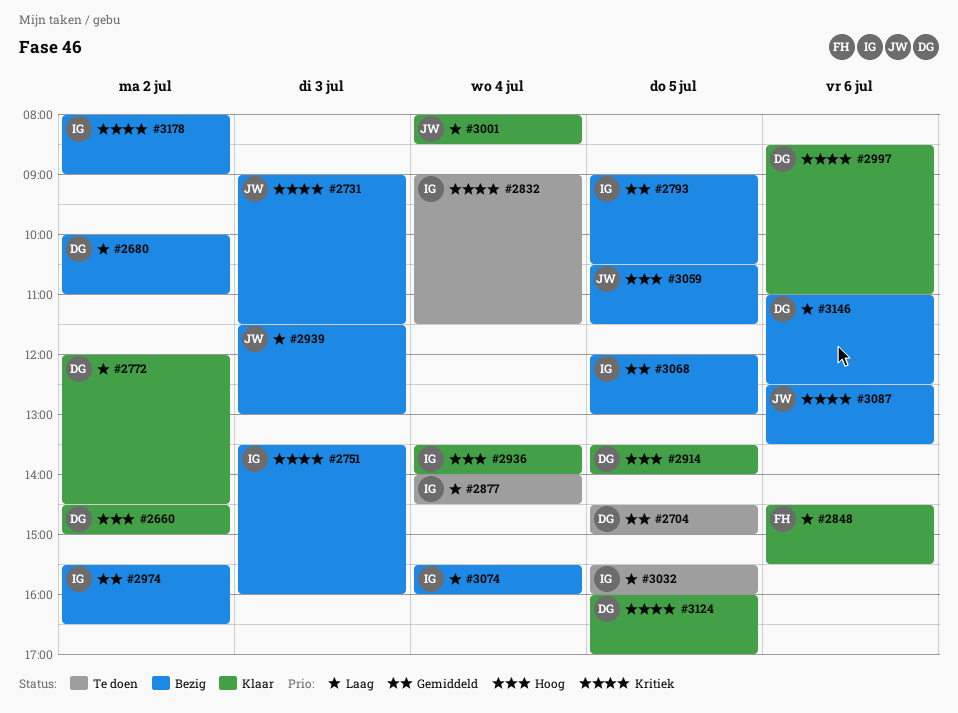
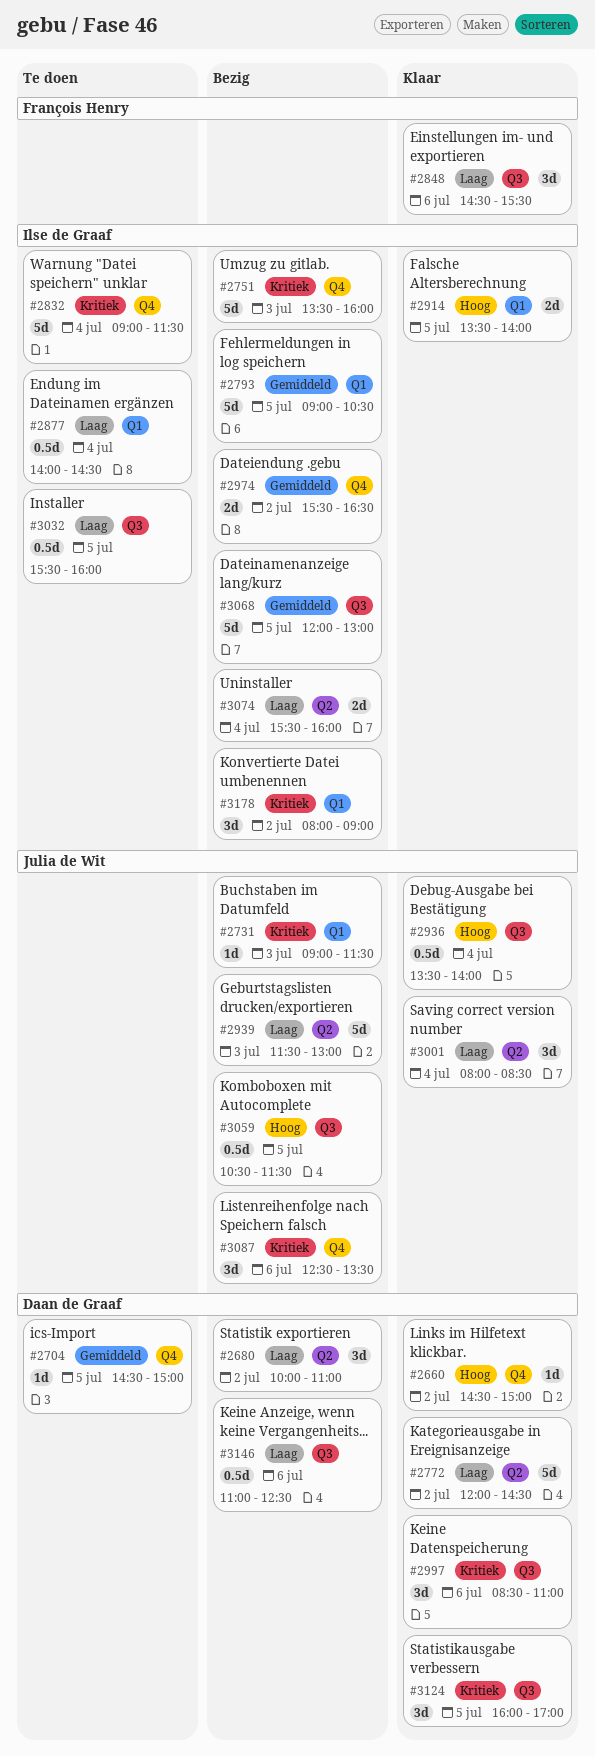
#2914, owner: Daan de Graaf -> Ilse de Graaf
#2936, owner: Ilse de Graaf -> Julia de Wit

